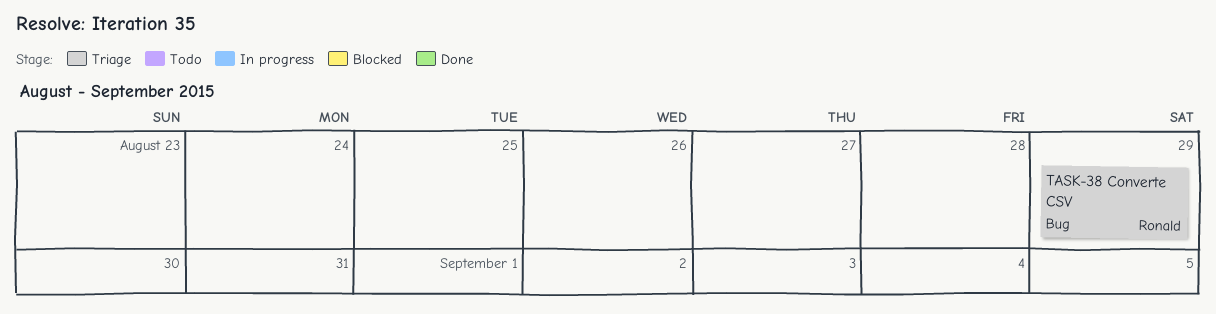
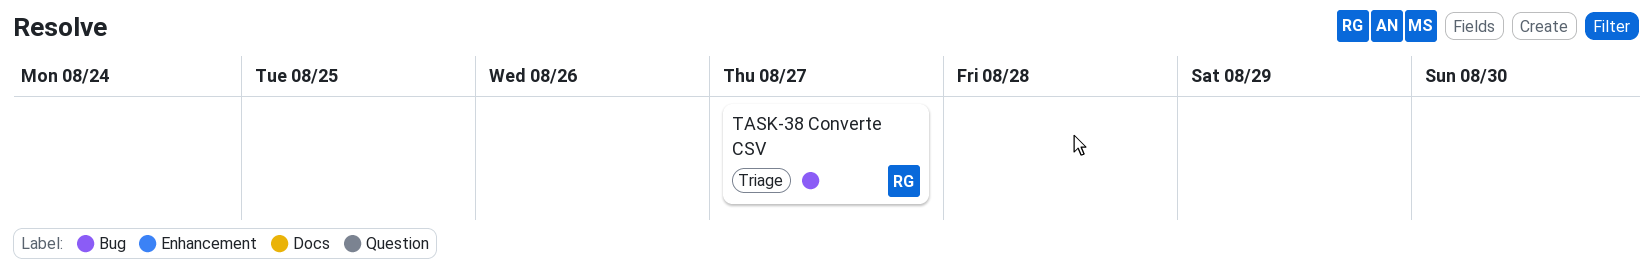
TASK-38, due: Aug 29 -> Aug 27

